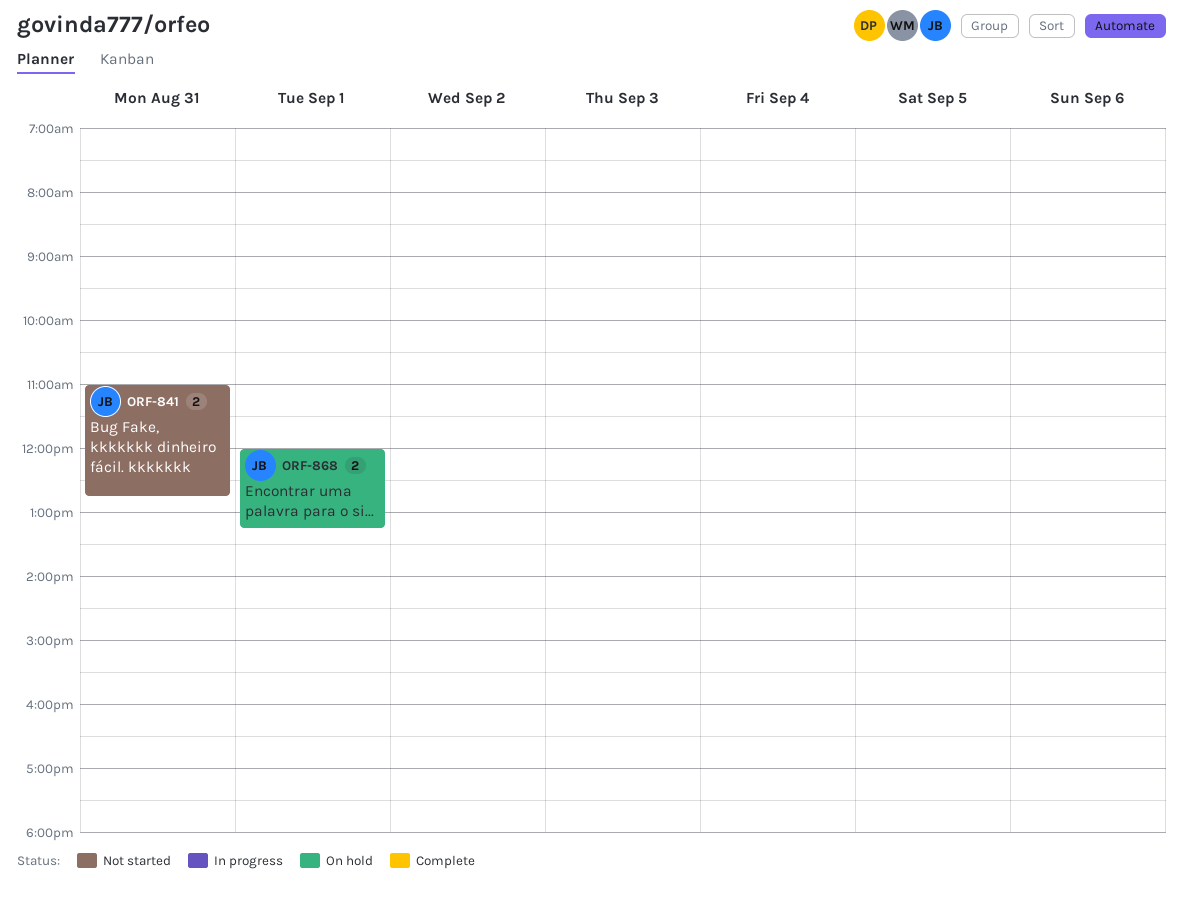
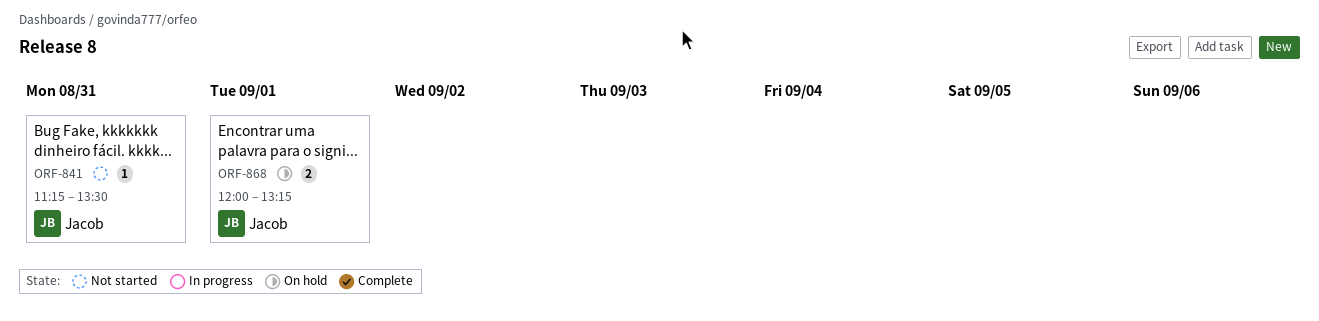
ORF-841, estimate: 2 -> 1
ORF-841, begins: 11:00 -> 11:15
ORF-841, ends: 12:45 -> 13:30

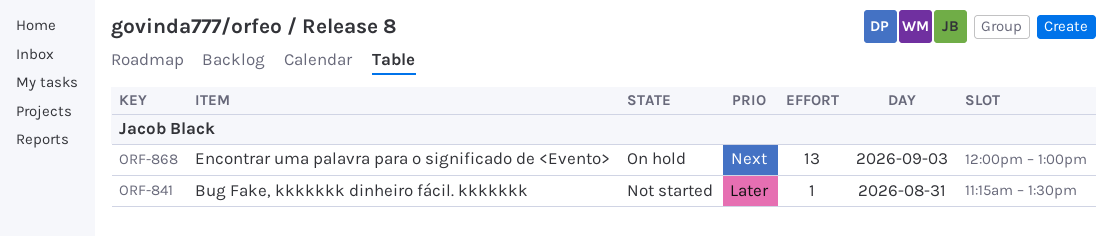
ORF-868, estimate: 2 -> 13
ORF-868, day: Sep 1 -> Sep 3
ORF-868, ends: 13:15 -> 13:00

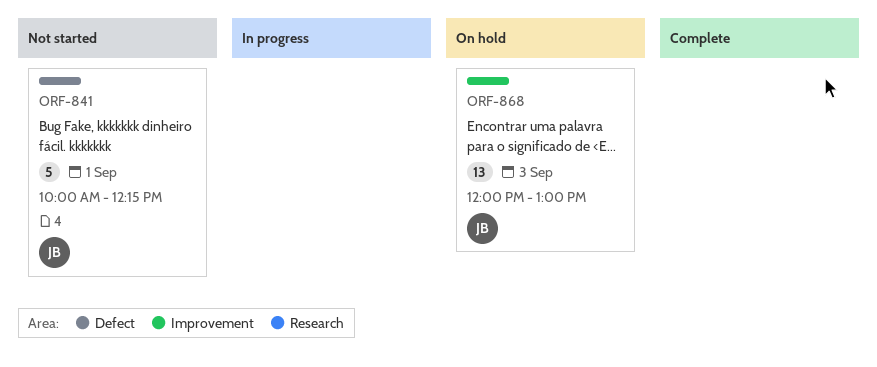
ORF-841, estimate: 1 -> 5
ORF-841, day: Aug 31 -> Sep 1
ORF-841, begins: 11:15 -> 10:00
ORF-841, ends: 13:30 -> 12:15

